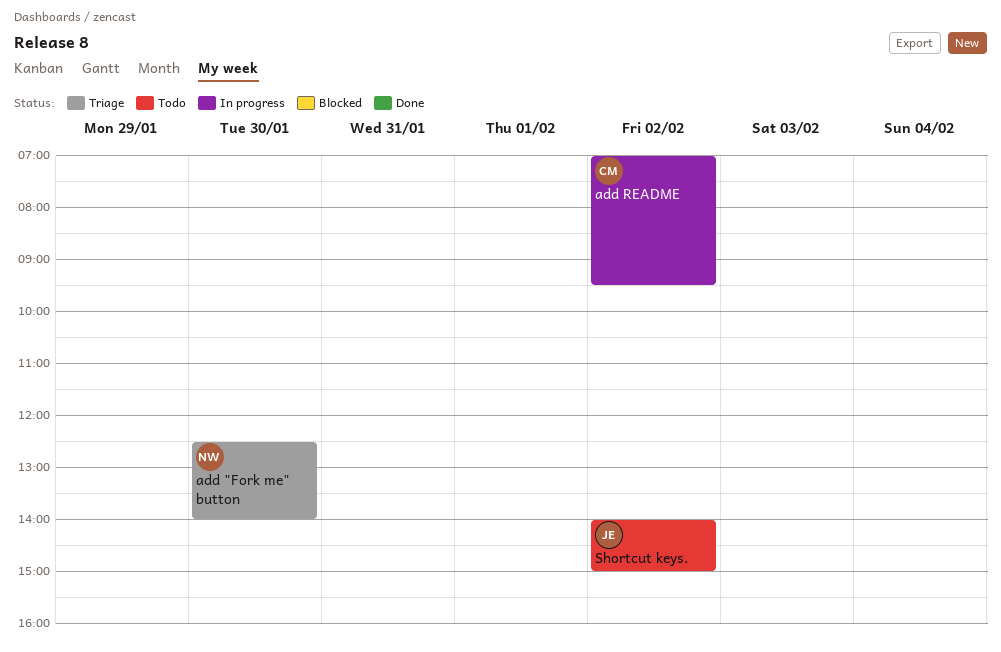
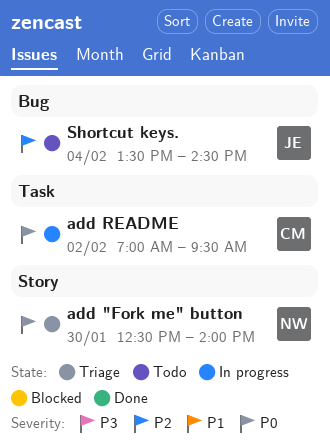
Shortcut keys., day: Feb 2 -> Feb 4
Shortcut keys., begins: 14:00 -> 13:30
Shortcut keys., ends: 15:00 -> 14:30

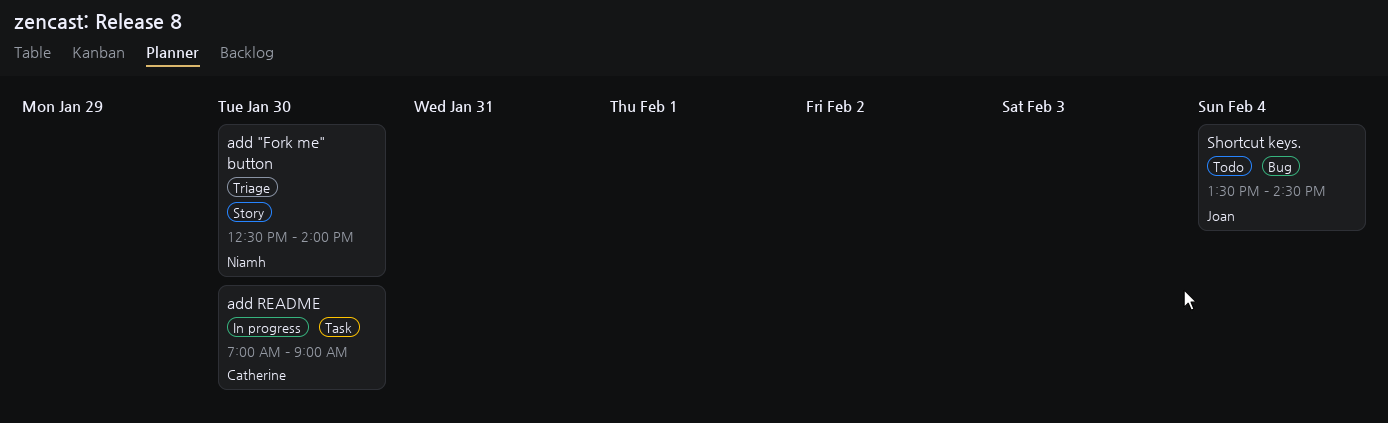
add README, day: Feb 2 -> Jan 30
add README, ends: 09:30 -> 09:00

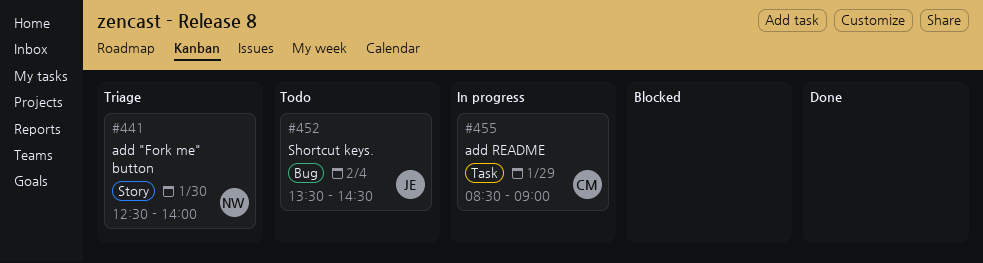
add README, day: Jan 30 -> Jan 29
add README, begins: 07:00 -> 08:30

